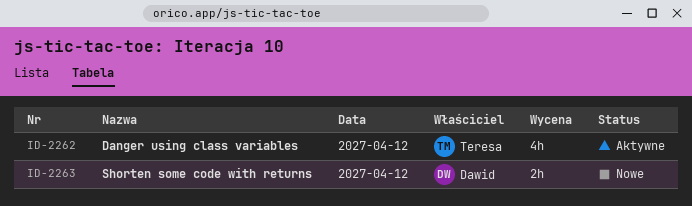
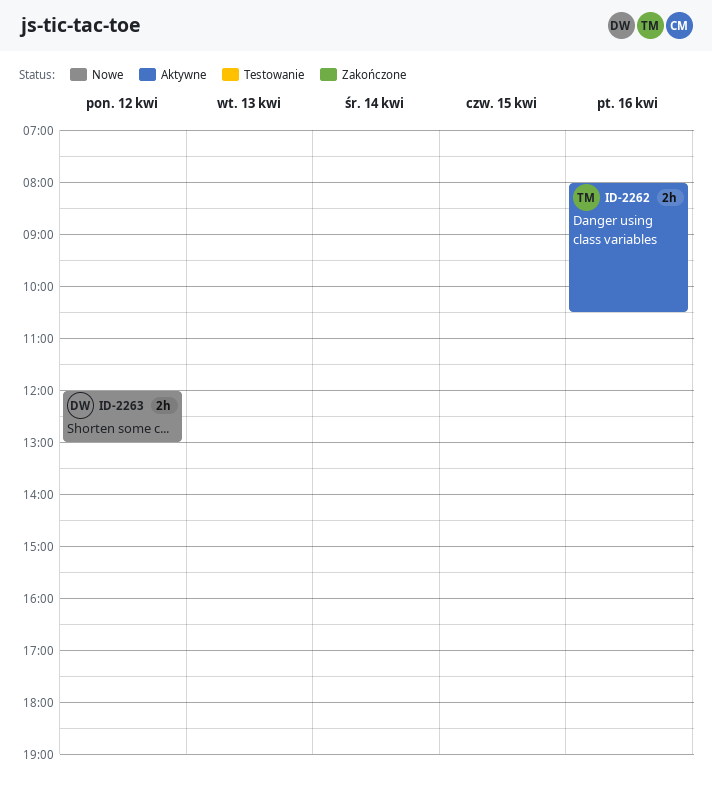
ID-2262, estimate: 4h -> 2h
ID-2262, day: Apr 12 -> Apr 16

